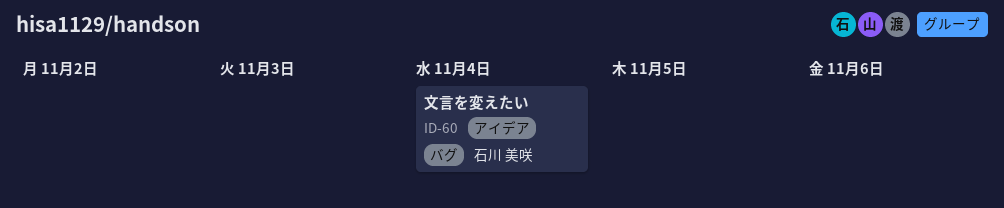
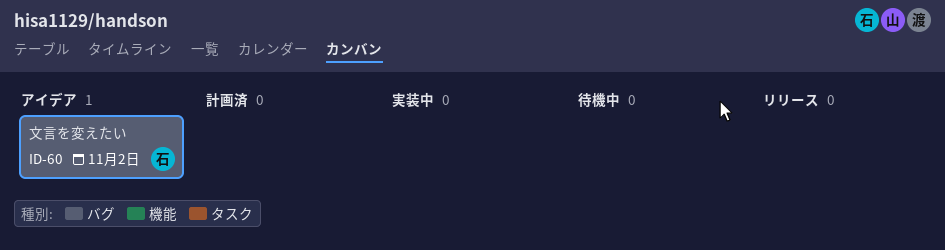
ID-60, due: Nov 4 -> Nov 2

